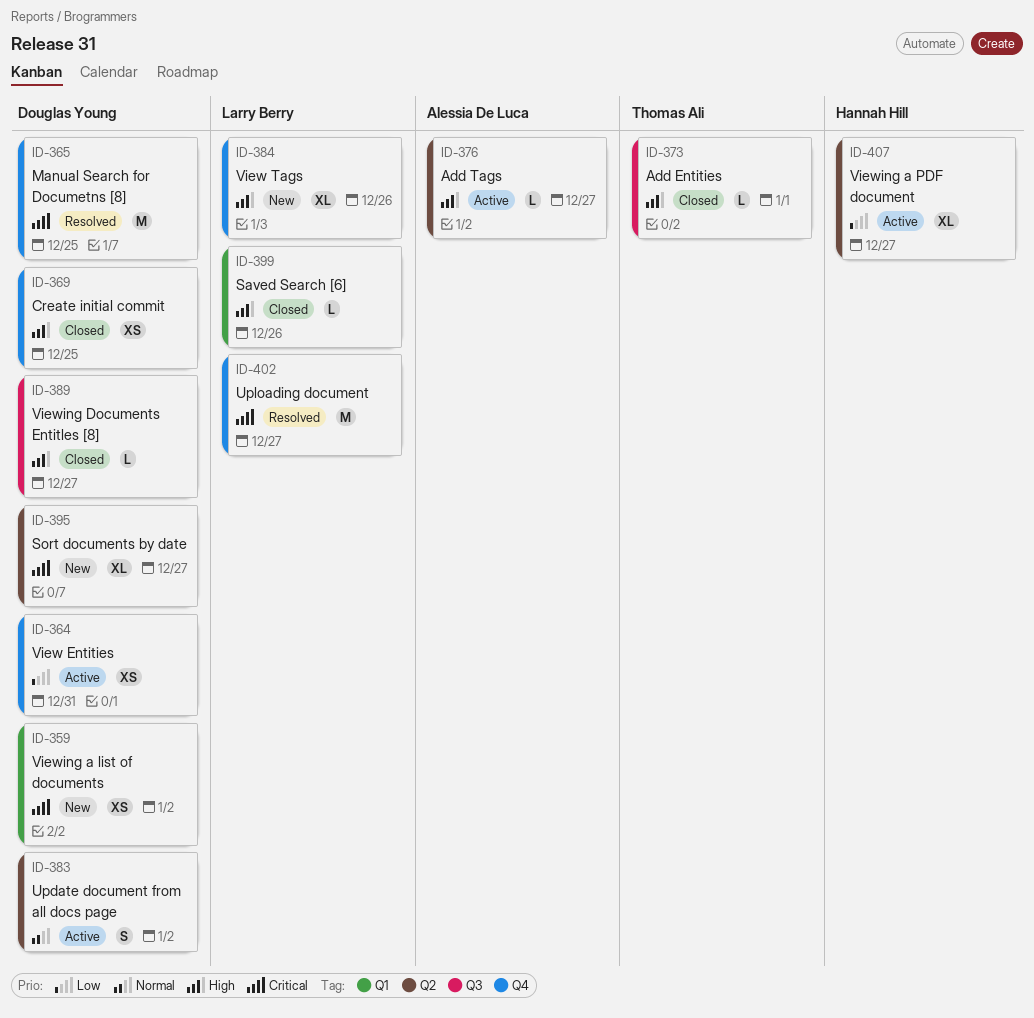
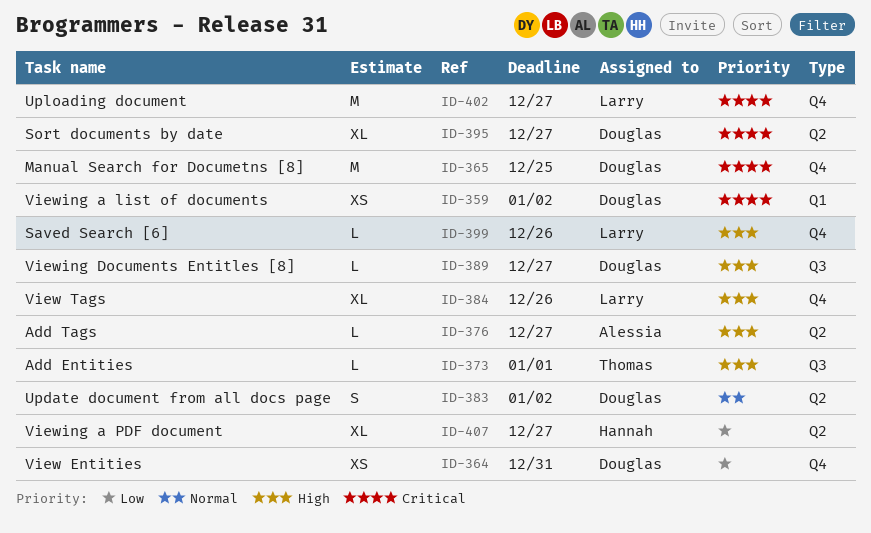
ID-369: present -> none
ID-399, label: Q1 -> Q4

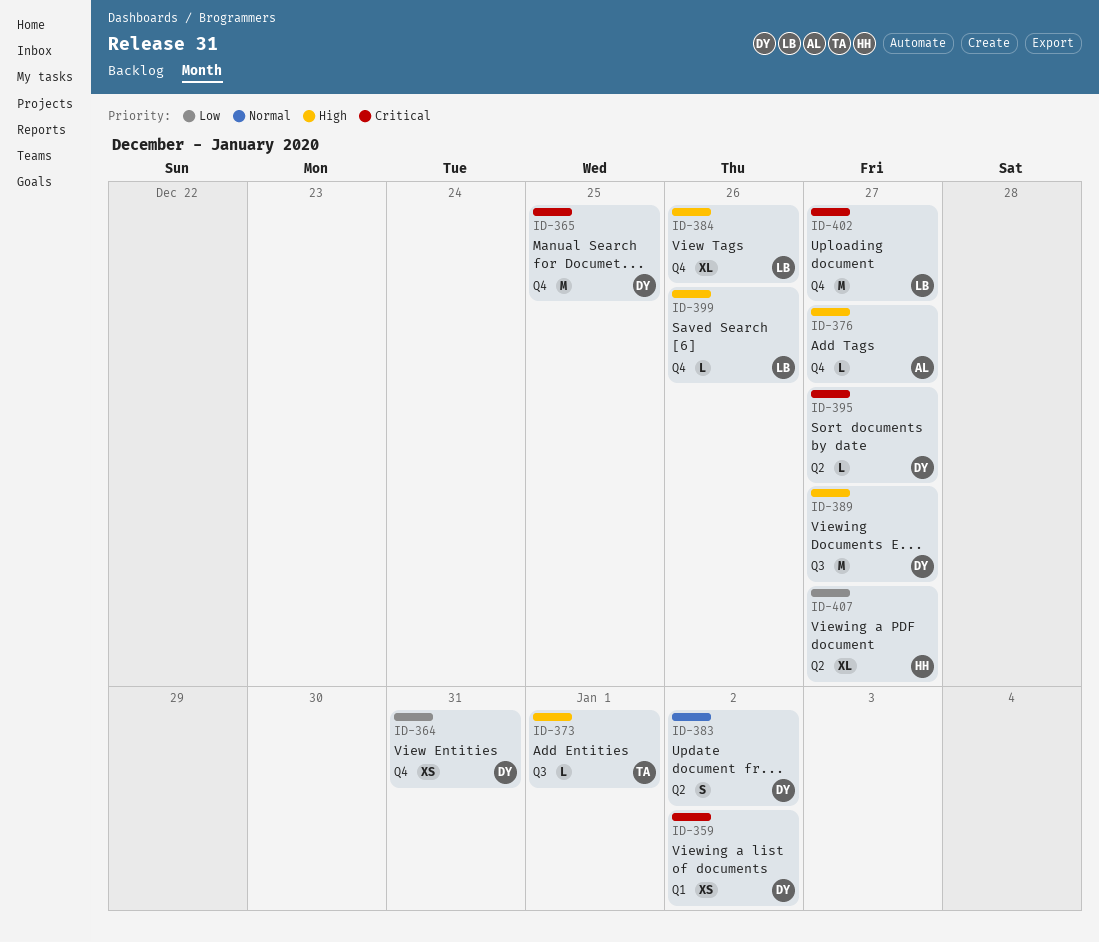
ID-376, label: Q2 -> Q4
ID-389, estimate: L -> M
ID-395, estimate: XL -> L

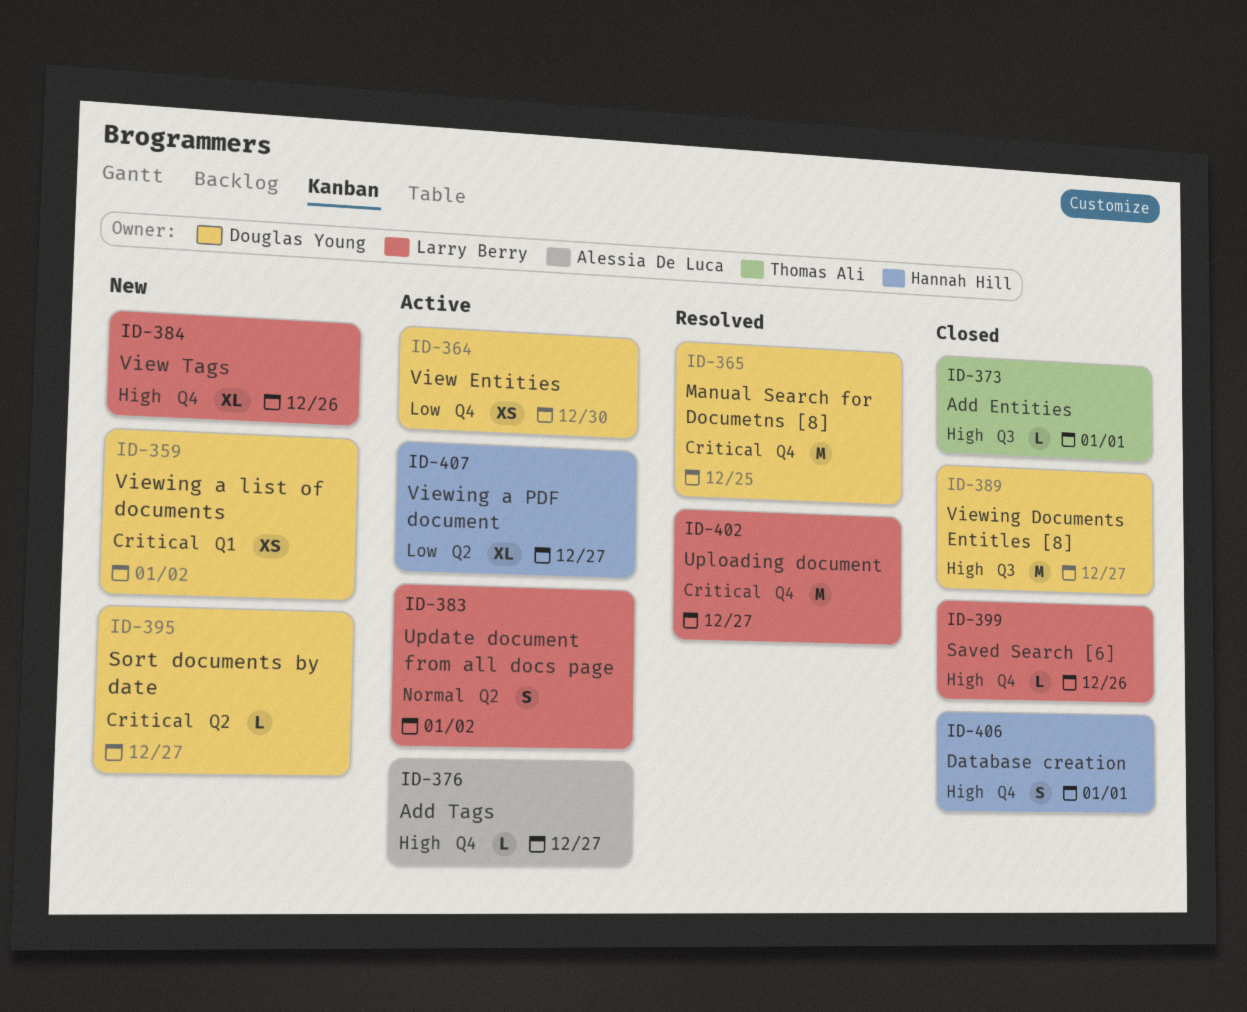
ID-364, due: Dec 31 -> Dec 30
ID-383, owner: Douglas Young -> Larry Berry
ID-406: none -> present

